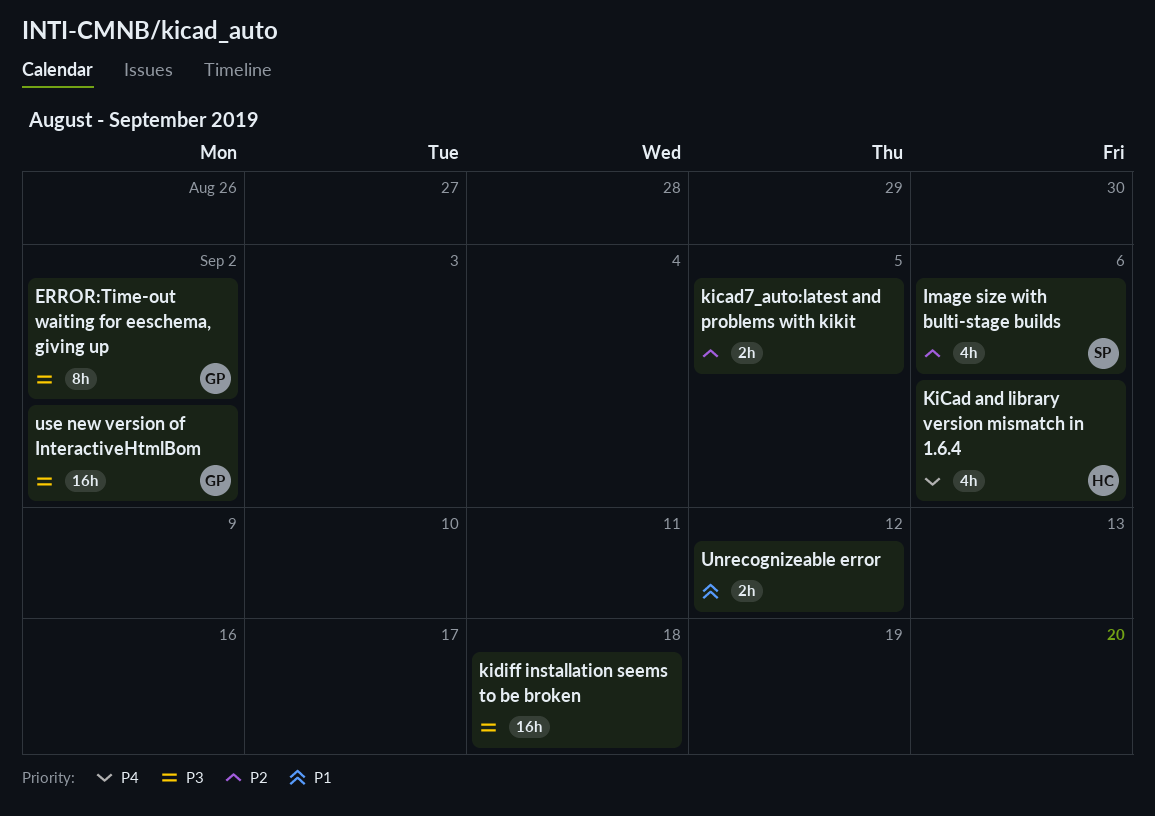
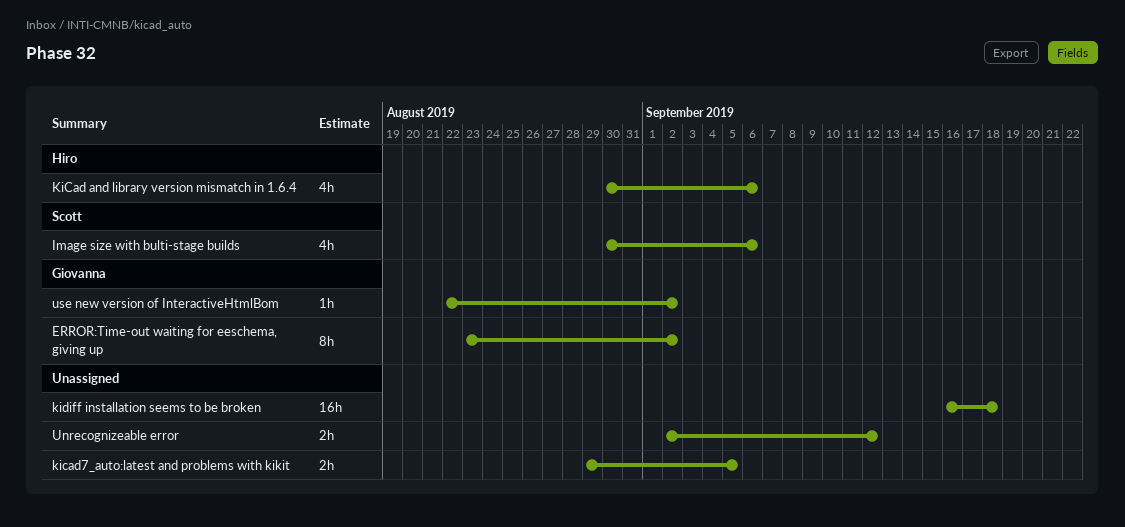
use new version of InteractiveHtmlBom, estimate: 16h -> 1h

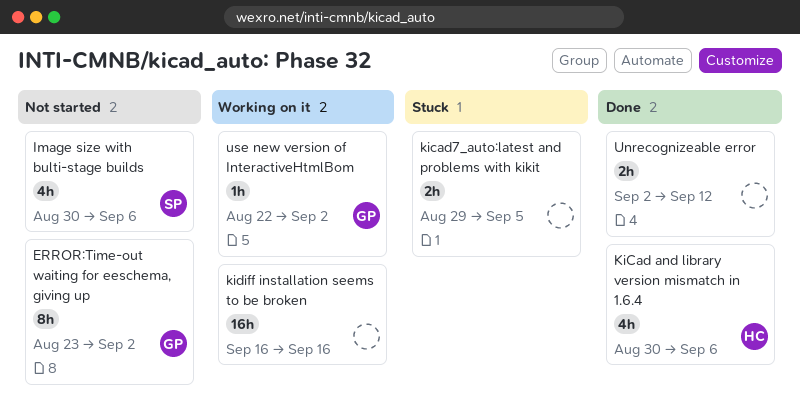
kidiff installation seems to be broken, due: Sep 18 -> Sep 16

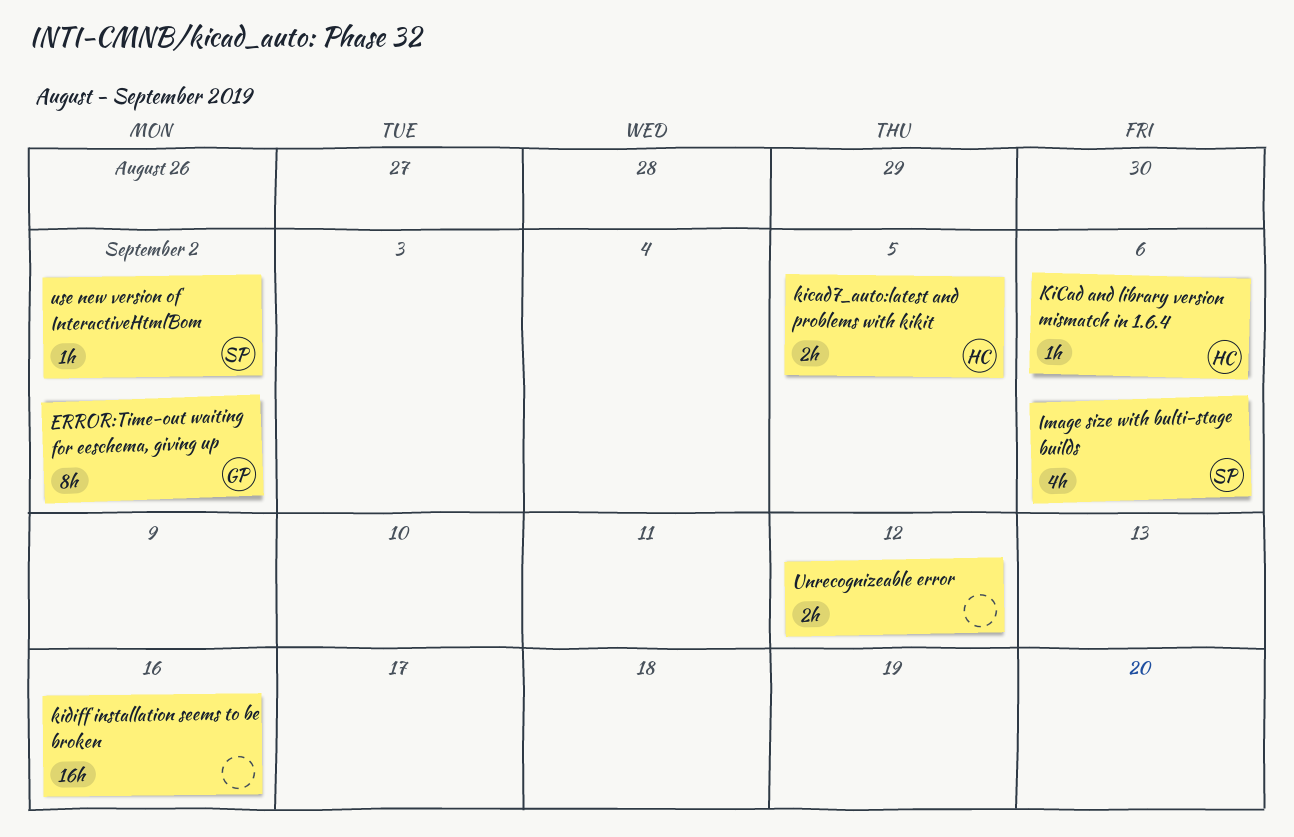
KiCad and library version mismatch in 1.6.4, estimate: 4h -> 1h
kicad7_auto:latest and problems with kikit, owner: none -> HC
use new version of InteractiveHtmlBom, owner: GP -> SP

